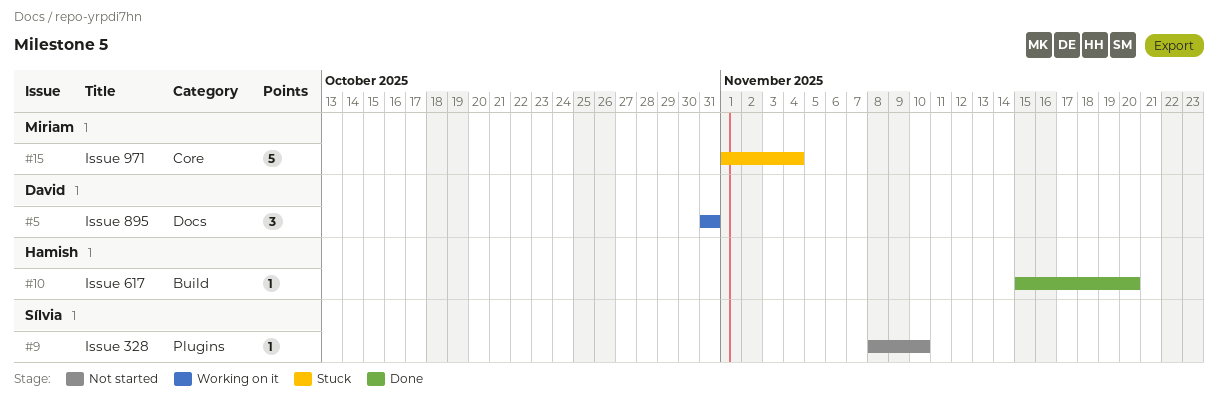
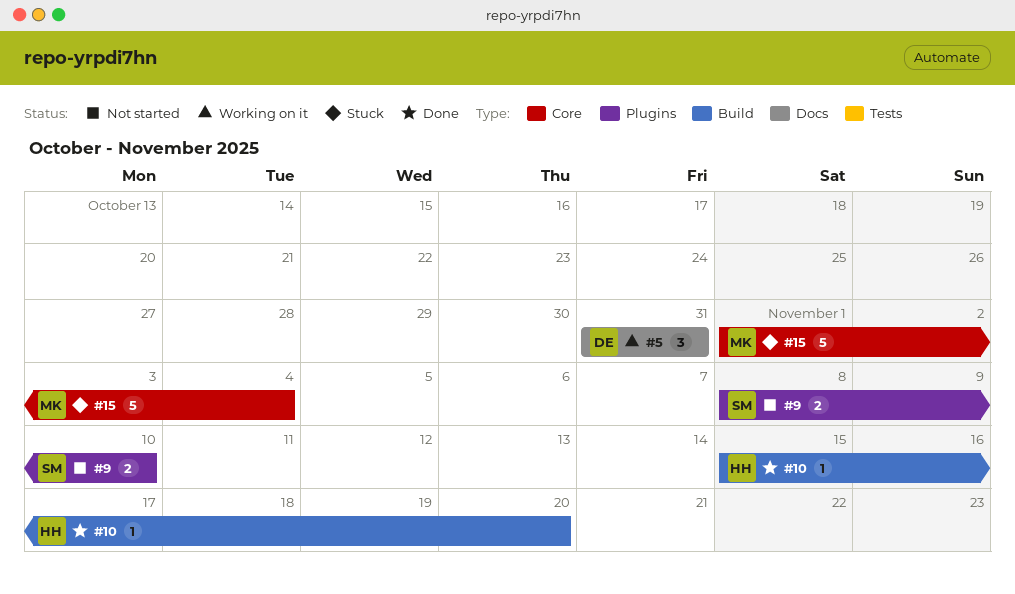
#9, estimate: 1 -> 2

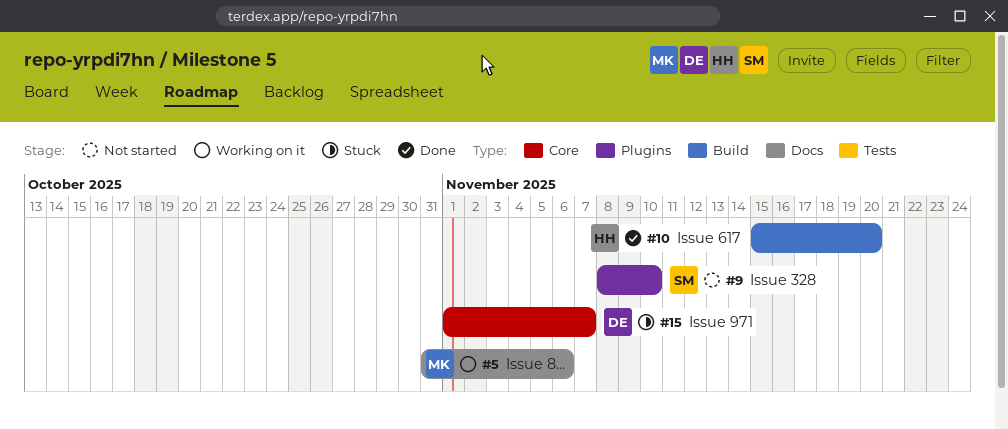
#5, owner: DE -> MK
#5, due: Oct 31 -> Nov 6
#15, owner: MK -> DE
#15, due: Nov 4 -> Nov 7

